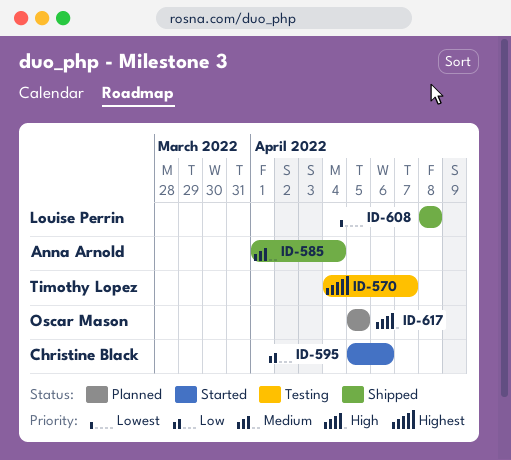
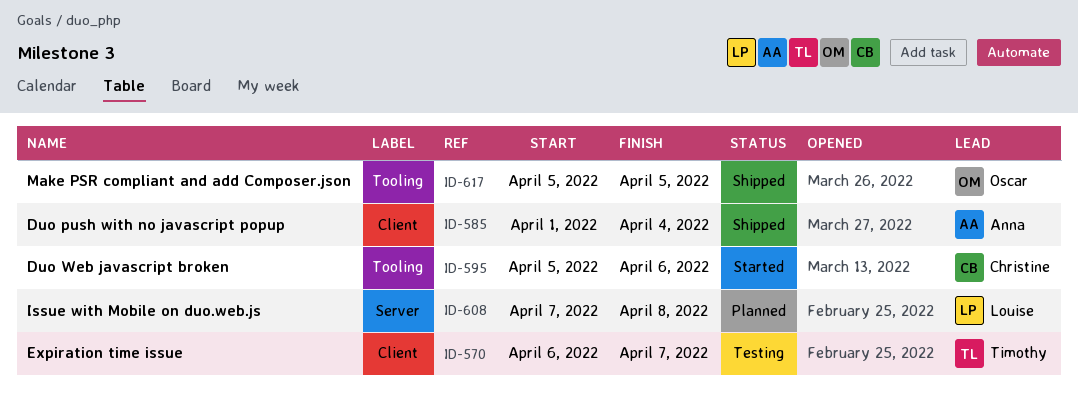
ID-570, start: Apr 4 -> Apr 6
ID-608, status: Shipped -> Planned
ID-608, start: Apr 8 -> Apr 7
ID-617, status: Planned -> Shipped

